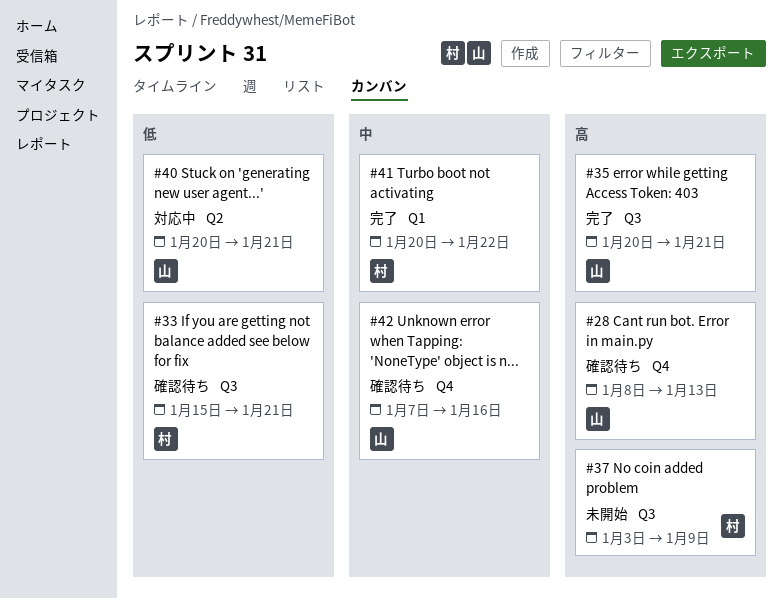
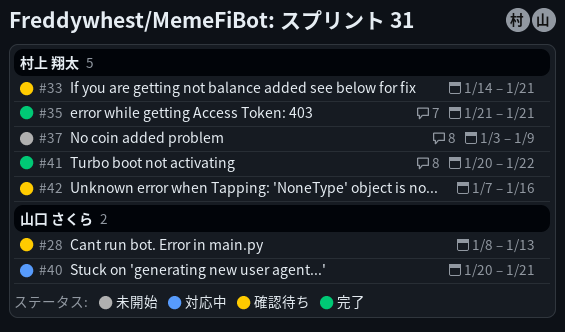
#33, start: Jan 15 -> Jan 14
#35, owner: 山口 さくら -> 村上 翔太
#35, start: Jan 20 -> Jan 21
#42, owner: 山口 さくら -> 村上 翔太

